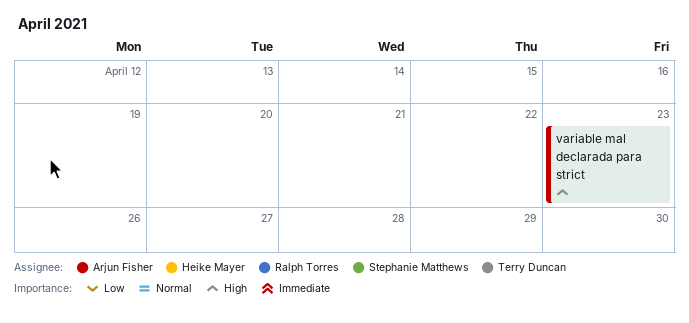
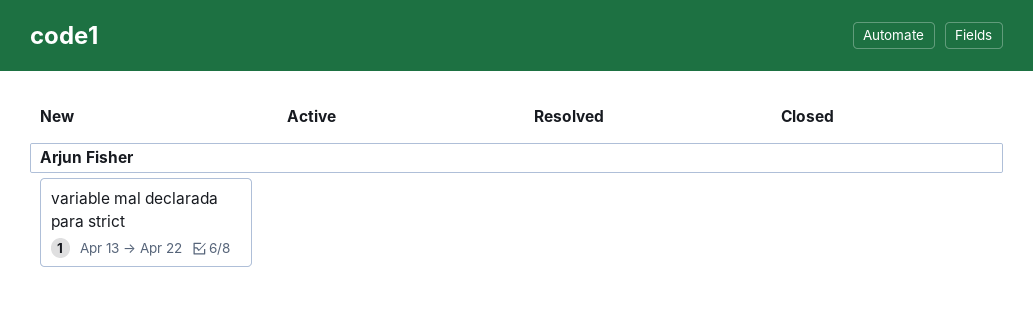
variable mal declarada para strict, due: Apr 23 -> Apr 22

